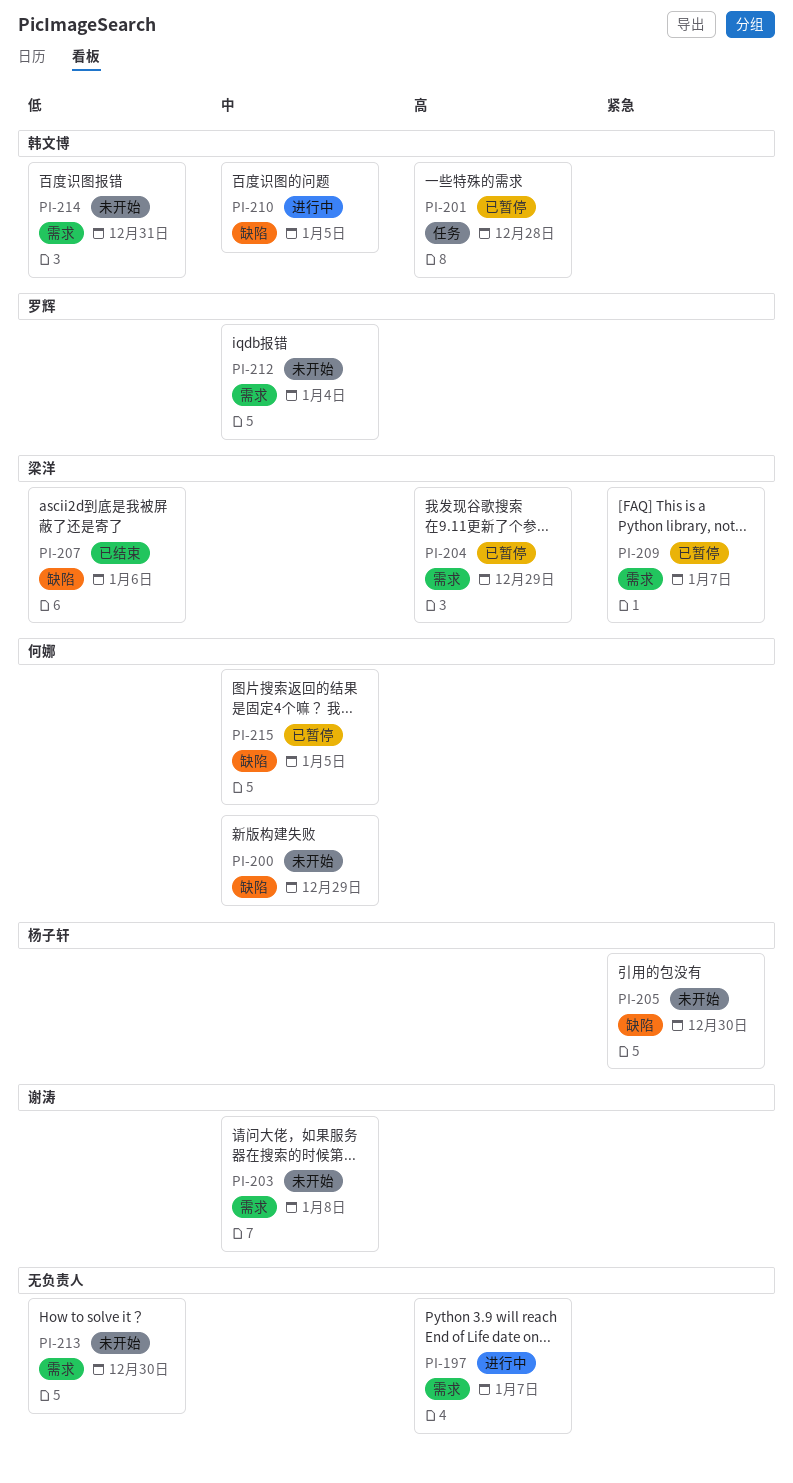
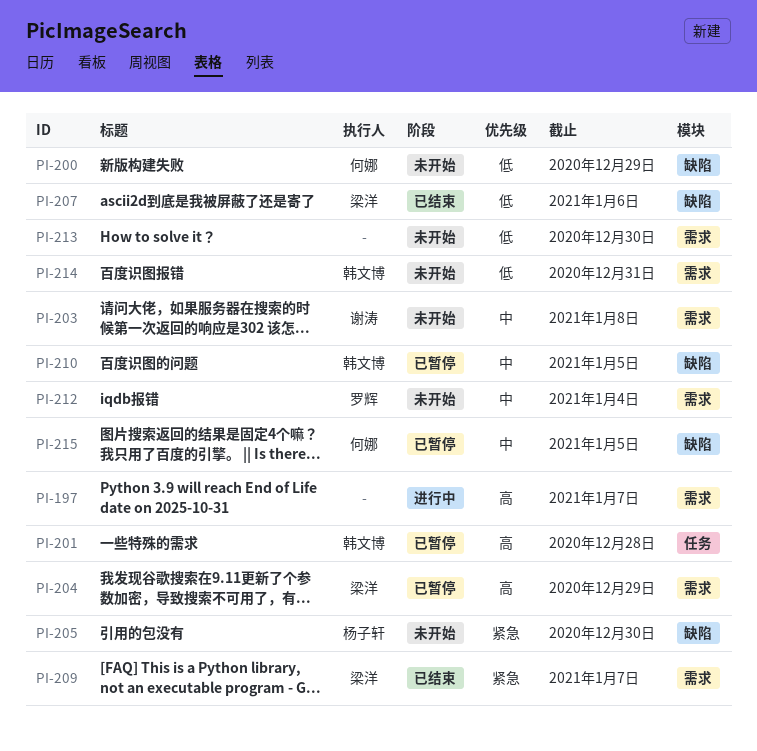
PI-200, priority: 中 -> 低
PI-209, status: 已暂停 -> 已结束
PI-210, status: 进行中 -> 已暂停

